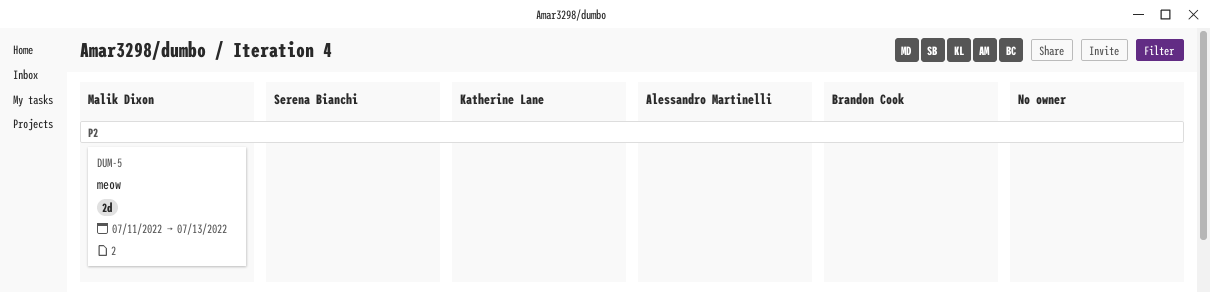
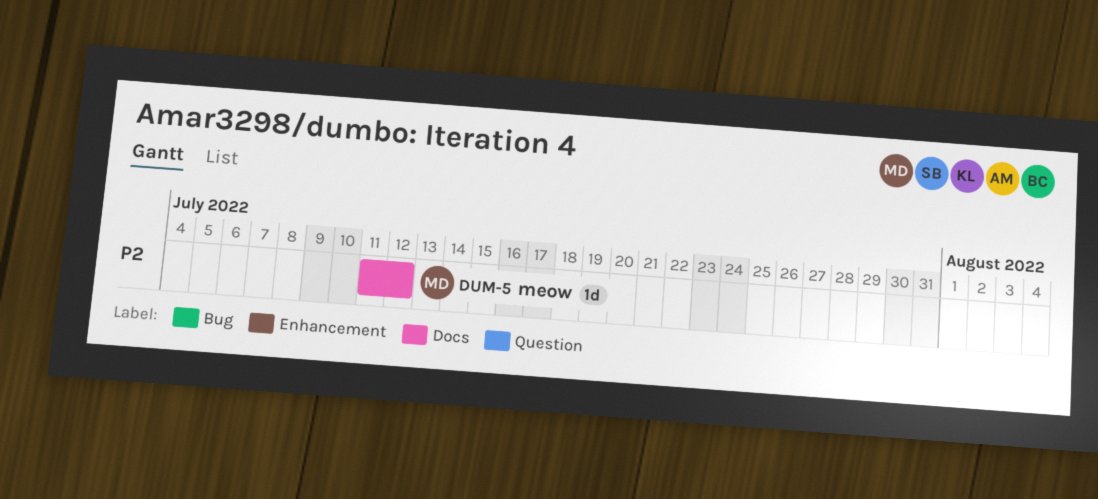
DUM-5, estimate: 2d -> 1d
DUM-5, due: Jul 13 -> Jul 12

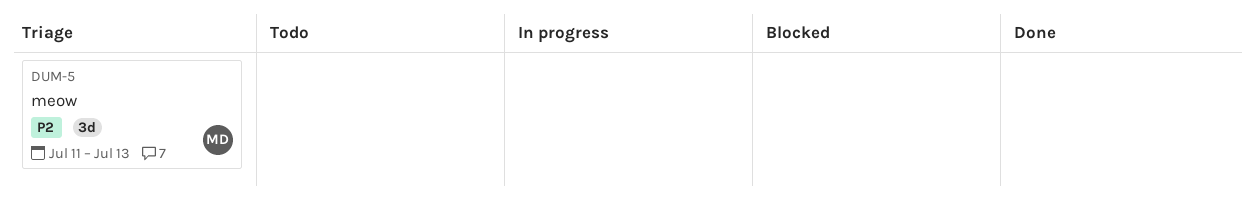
DUM-5, estimate: 1d -> 3d
DUM-5, due: Jul 12 -> Jul 13

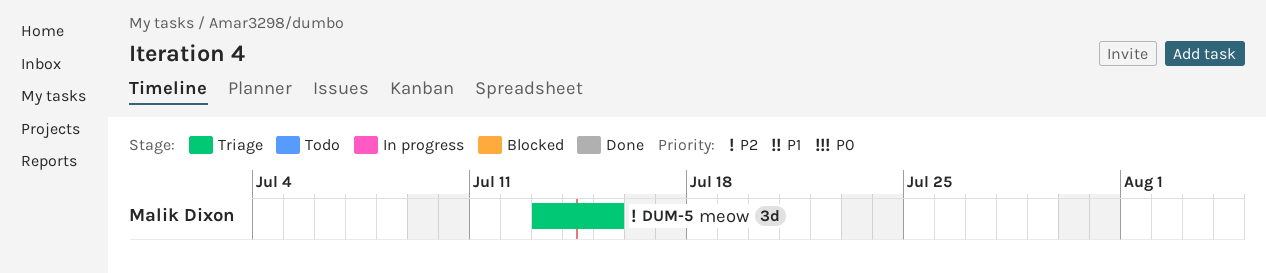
DUM-5, start: Jul 11 -> Jul 13
DUM-5, due: Jul 13 -> Jul 15

